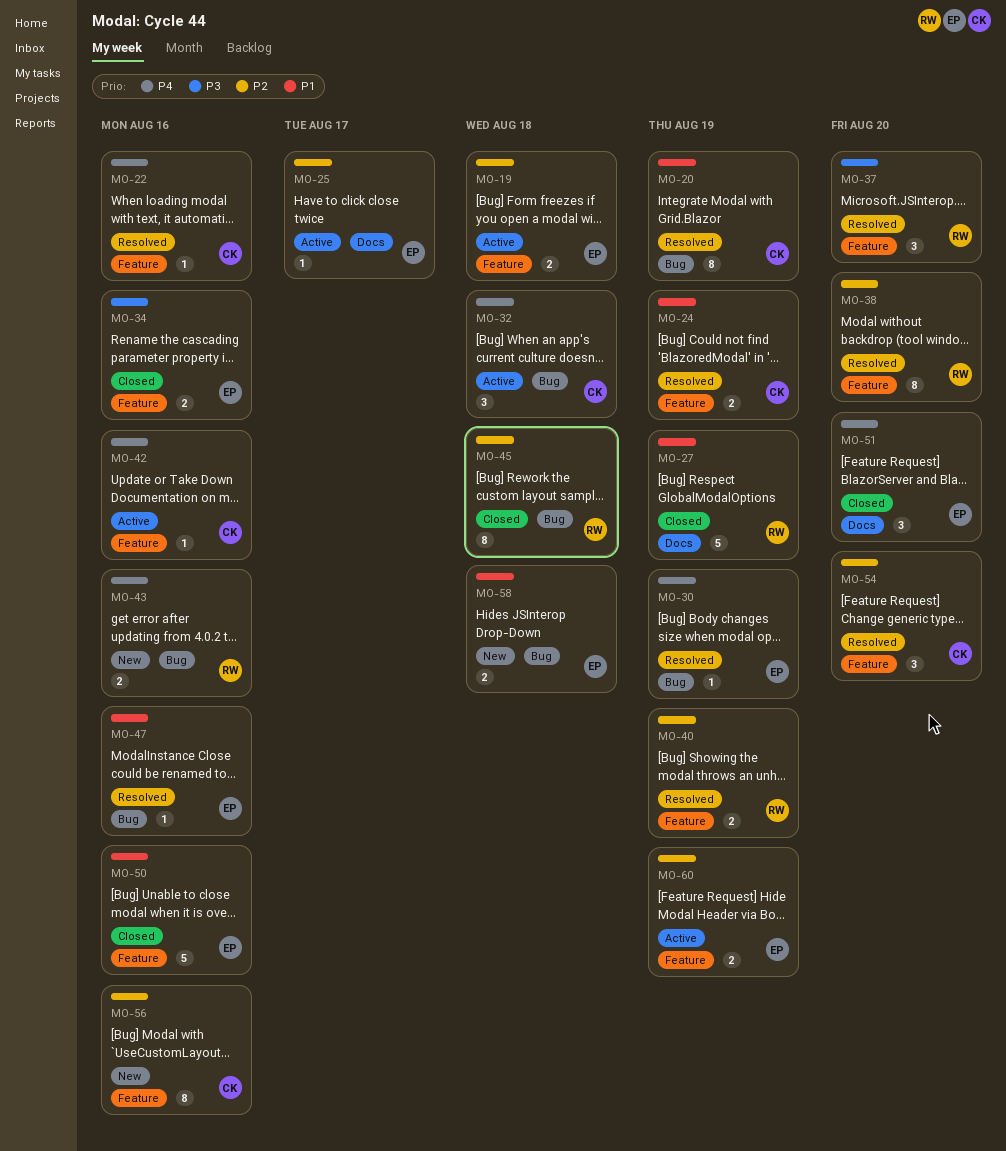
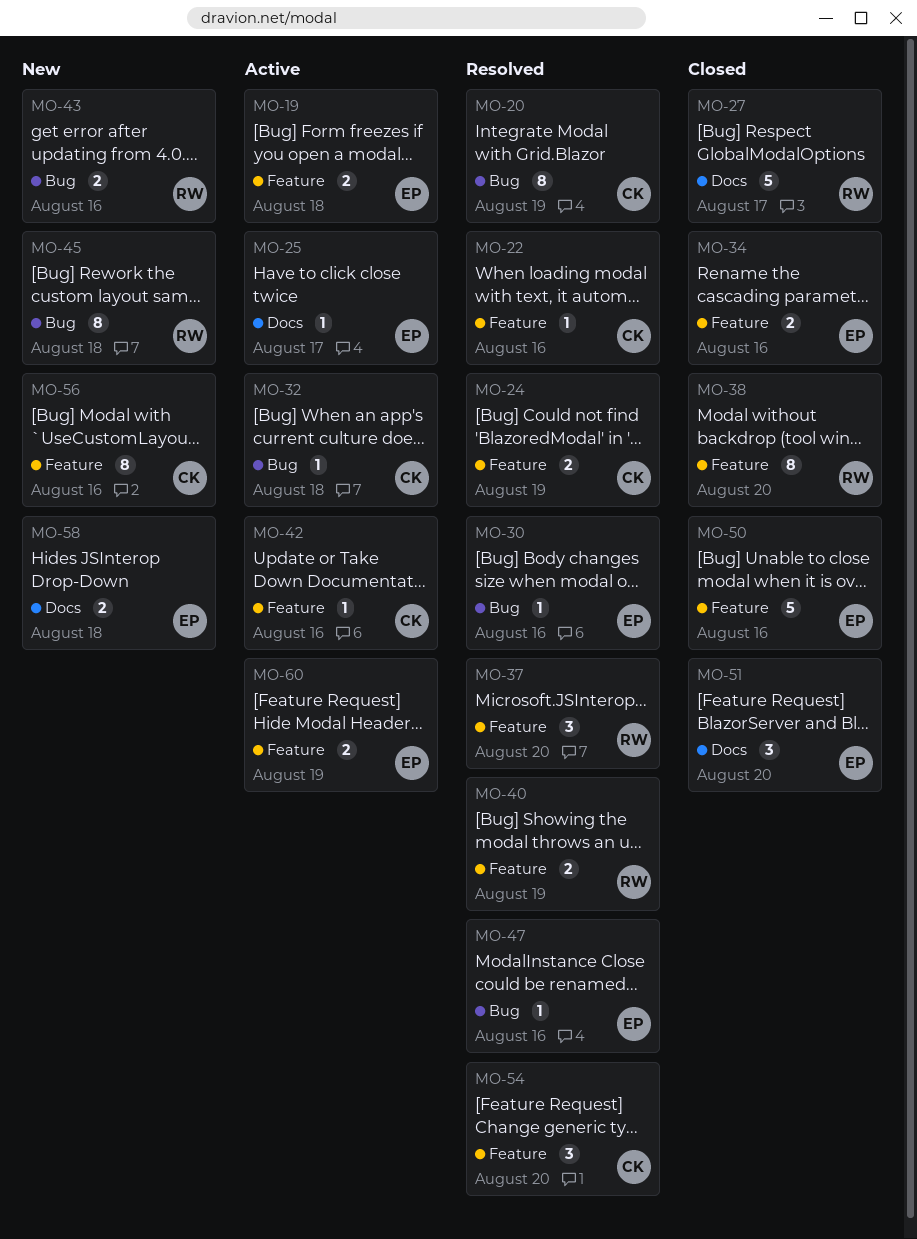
MO-27, due: Aug 19 -> Aug 17
MO-30, due: Aug 19 -> Aug 16
MO-32, estimate: 3 -> 1
MO-38, status: Resolved -> Closed
MO-45, status: Closed -> New
MO-58, label: Bug -> Docs

